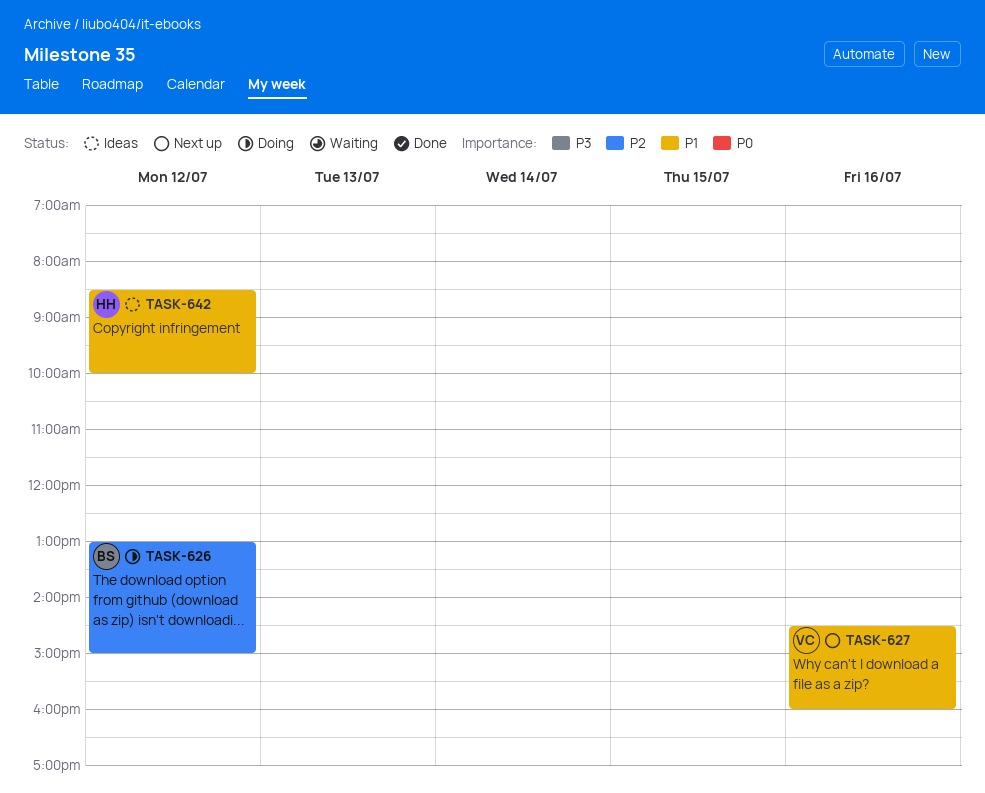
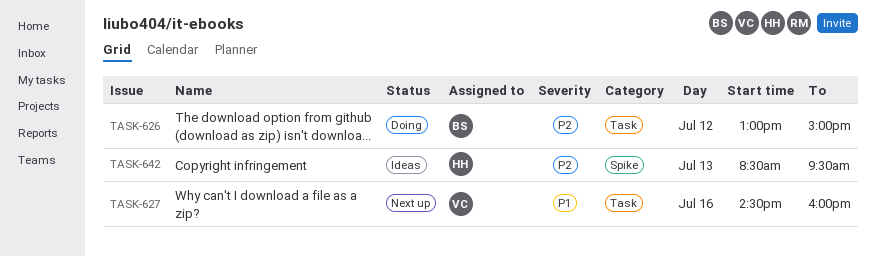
TASK-642, priority: P1 -> P2
TASK-642, day: Jul 12 -> Jul 13
TASK-642, ends: 10:00 -> 09:30

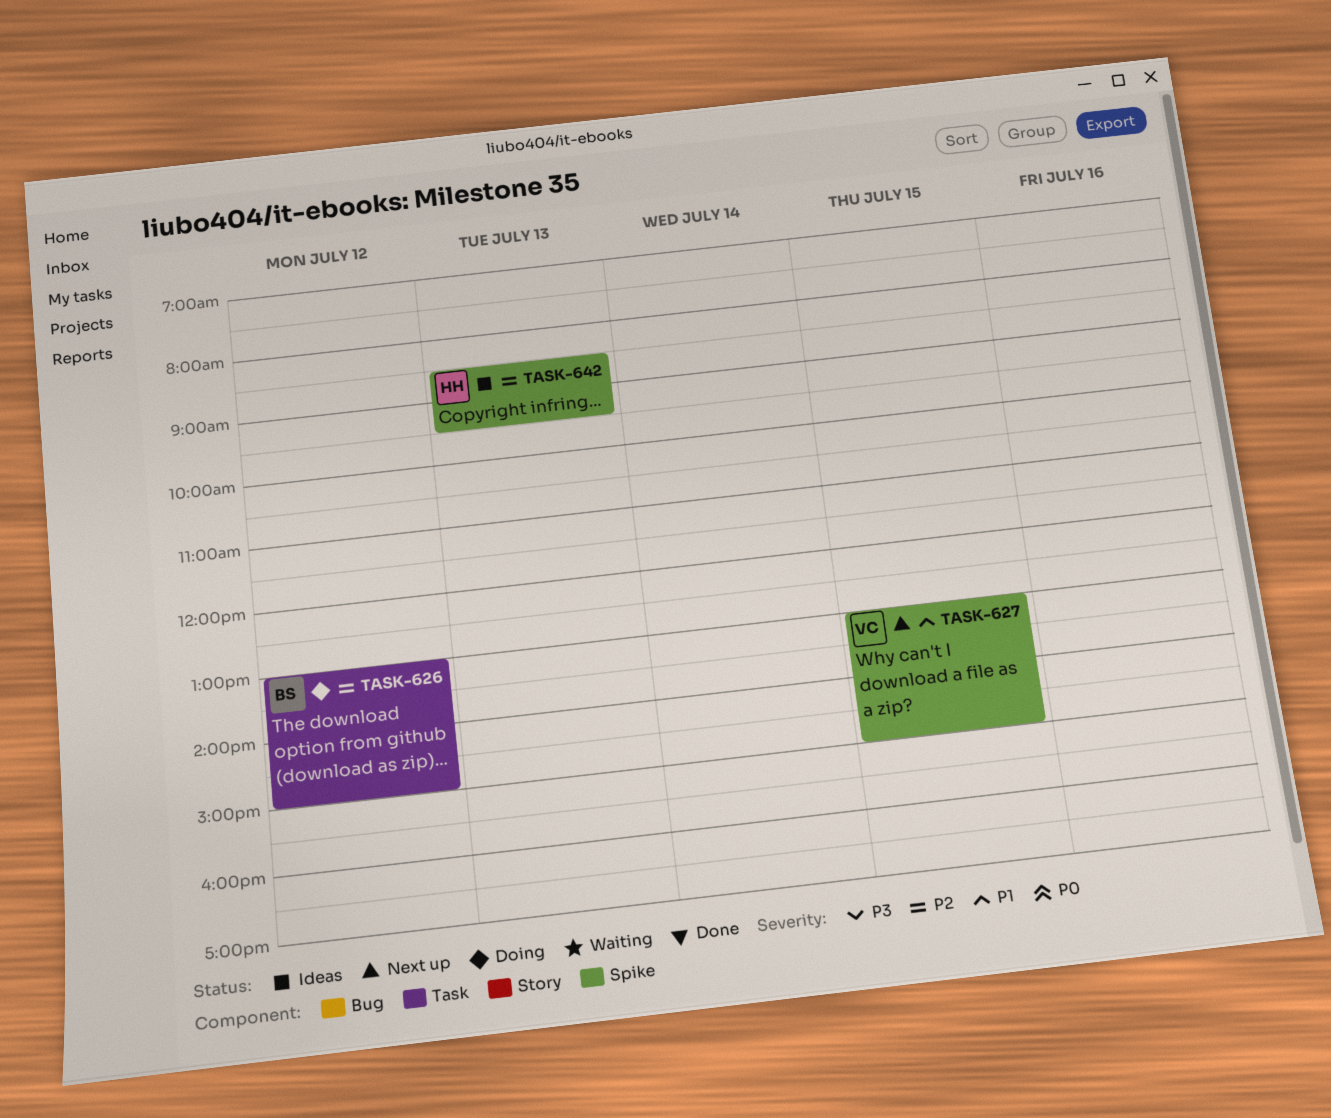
TASK-627, label: Task -> Spike
TASK-627, day: Jul 16 -> Jul 15
TASK-627, begins: 14:30 -> 13:00
TASK-627, ends: 16:00 -> 15:00

